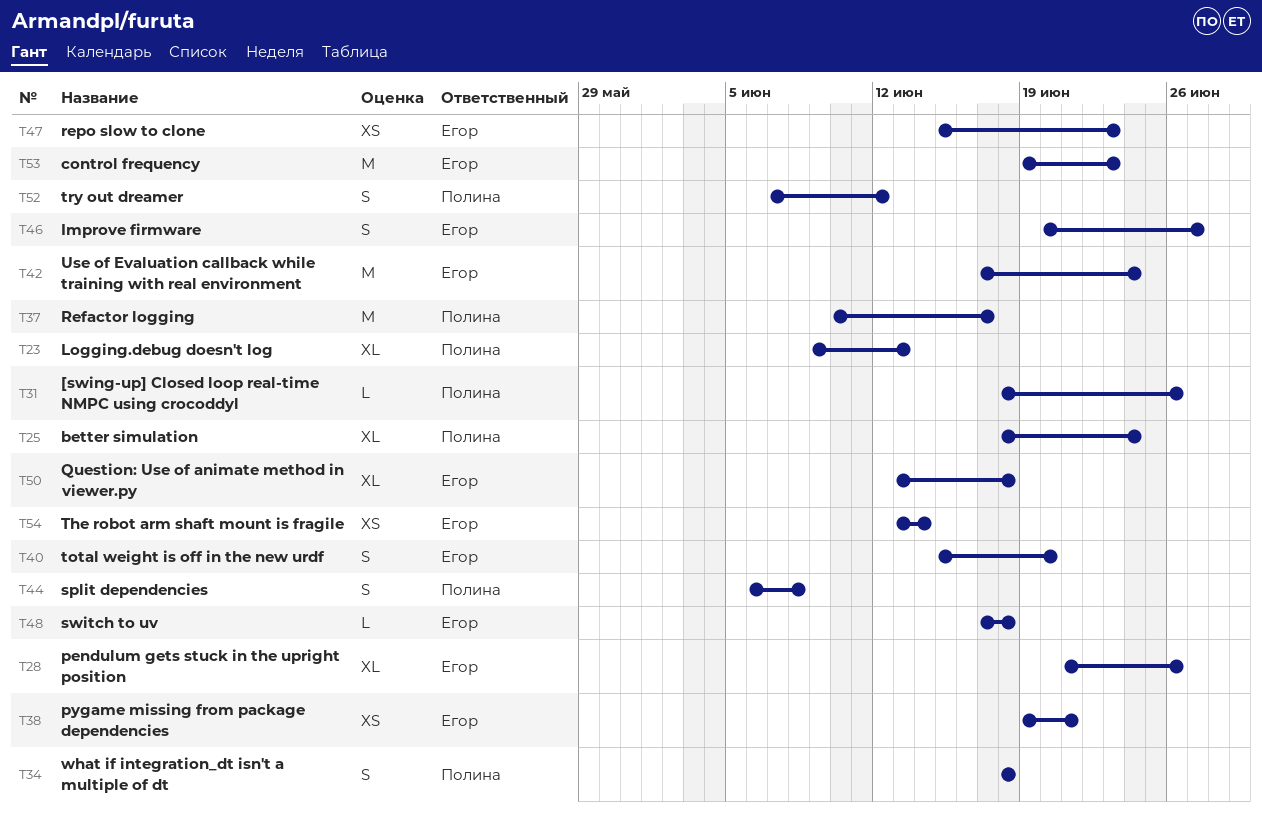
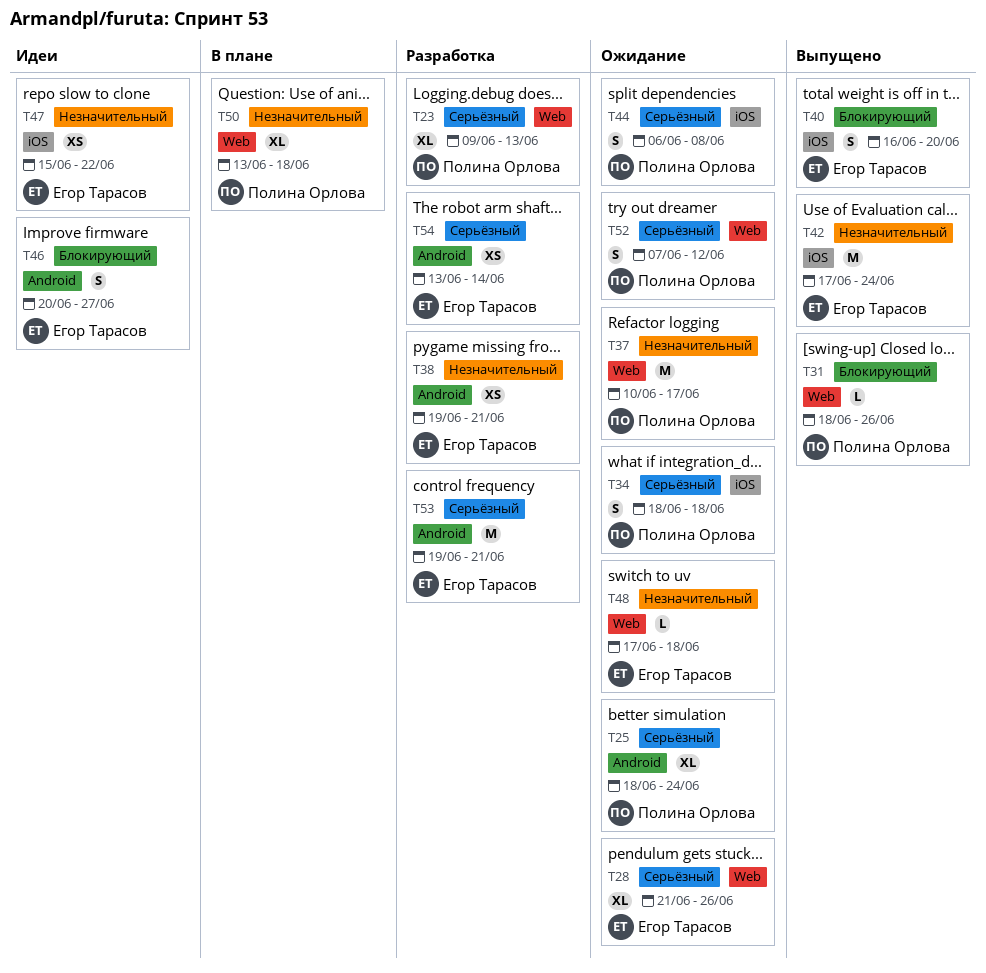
T40, start: Jun 15 -> Jun 16
T47, due: Jun 23 -> Jun 22
T50, owner: Егор Тарасов -> Полина Орлова
T53, due: Jun 23 -> Jun 21

